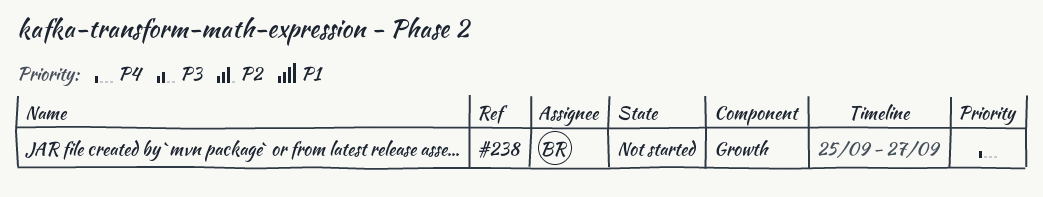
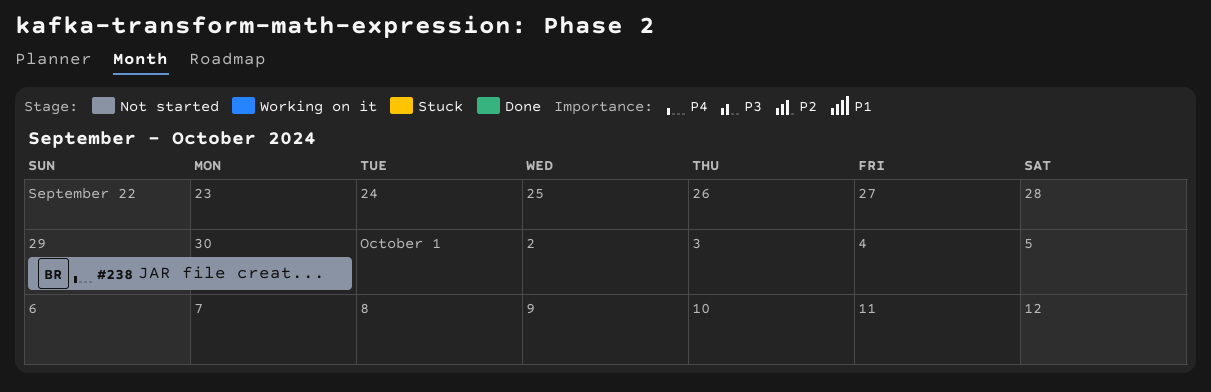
#238, start: Sep 25 -> Sep 29
#238, due: Sep 27 -> Sep 30

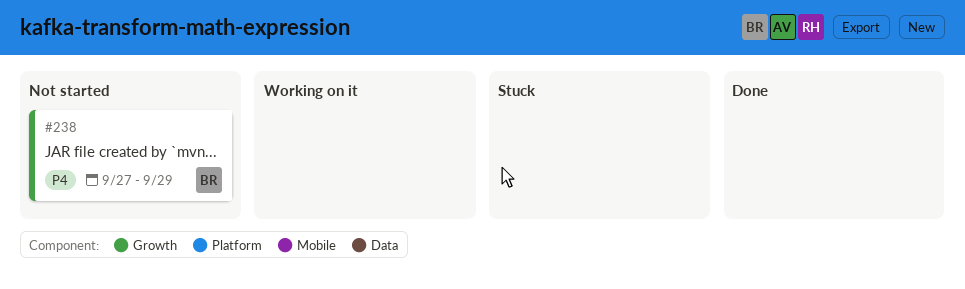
#238, start: Sep 29 -> Sep 27
#238, due: Sep 30 -> Sep 29

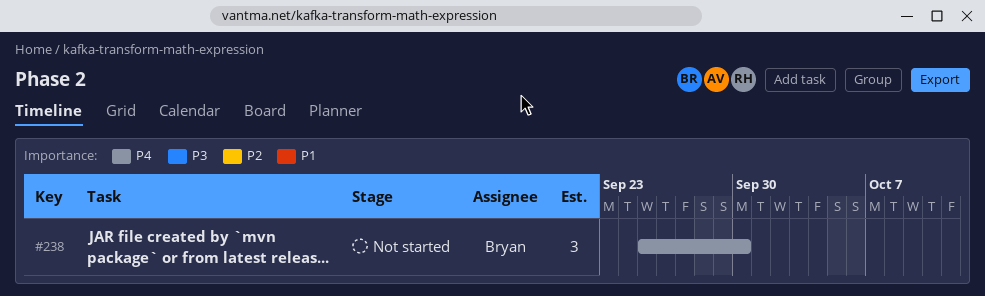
#238, start: Sep 27 -> Sep 25
#238, due: Sep 29 -> Sep 30

